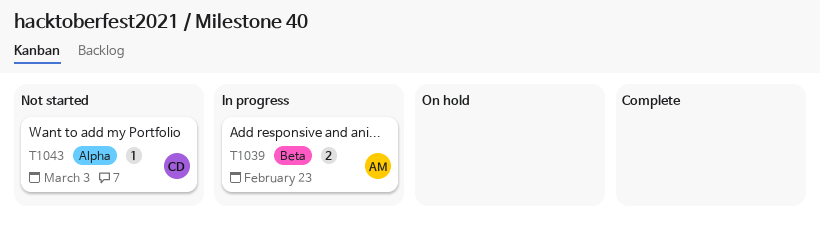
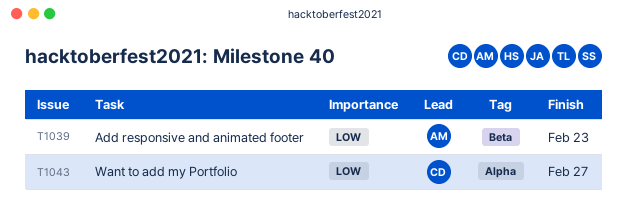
T1043, due: Mar 3 -> Feb 27

